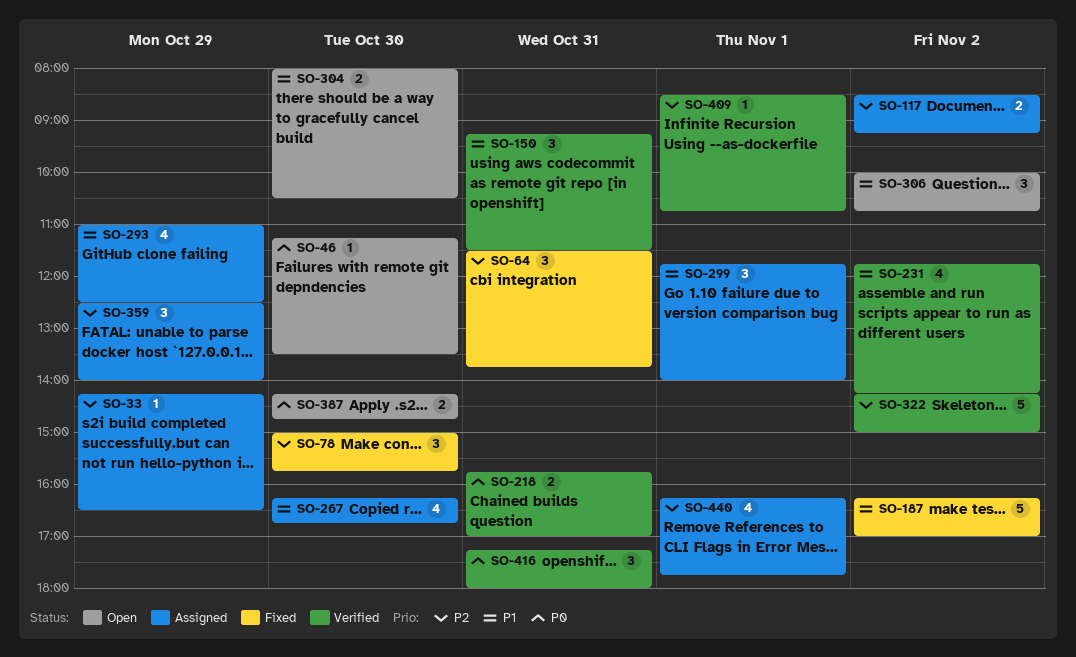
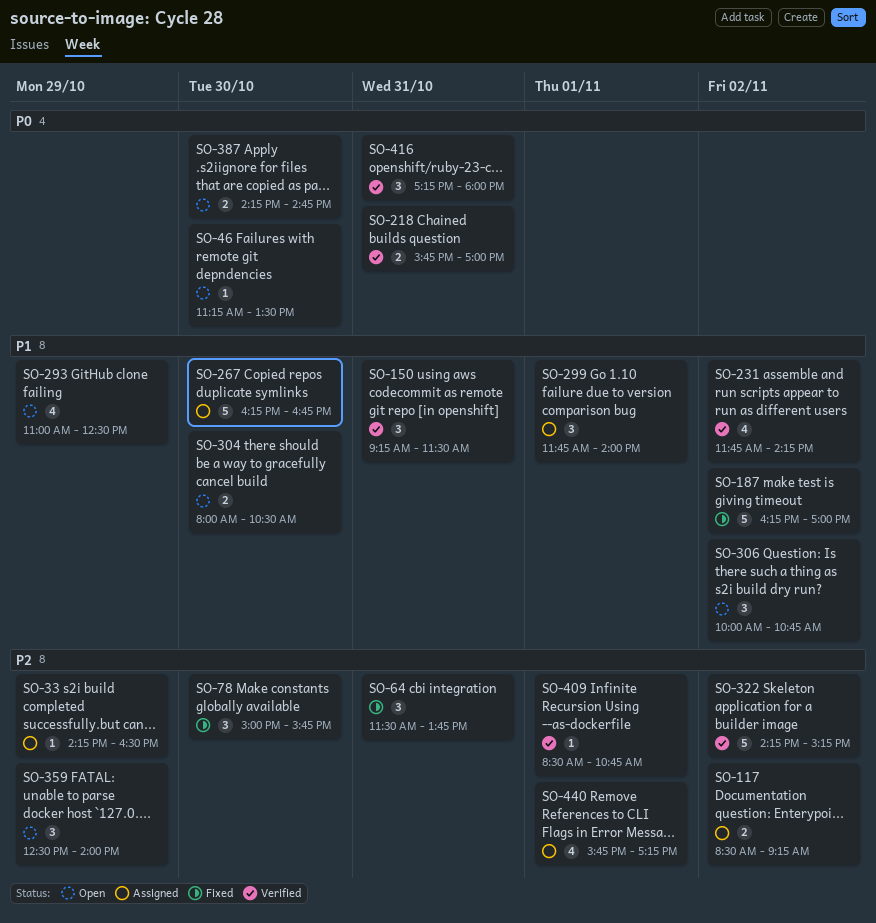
SO-267, estimate: 4 -> 5
SO-293, status: Assigned -> Open
SO-322, ends: 15:00 -> 15:15
SO-359, status: Assigned -> Open
SO-440, begins: 16:15 -> 15:45
SO-440, ends: 17:45 -> 17:15

